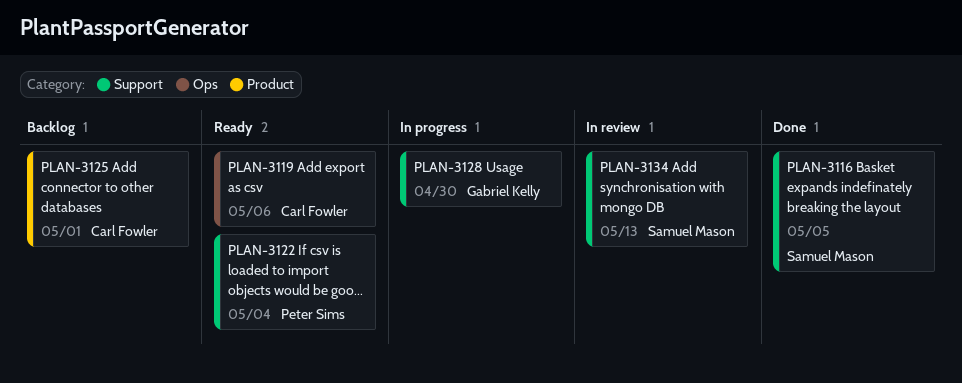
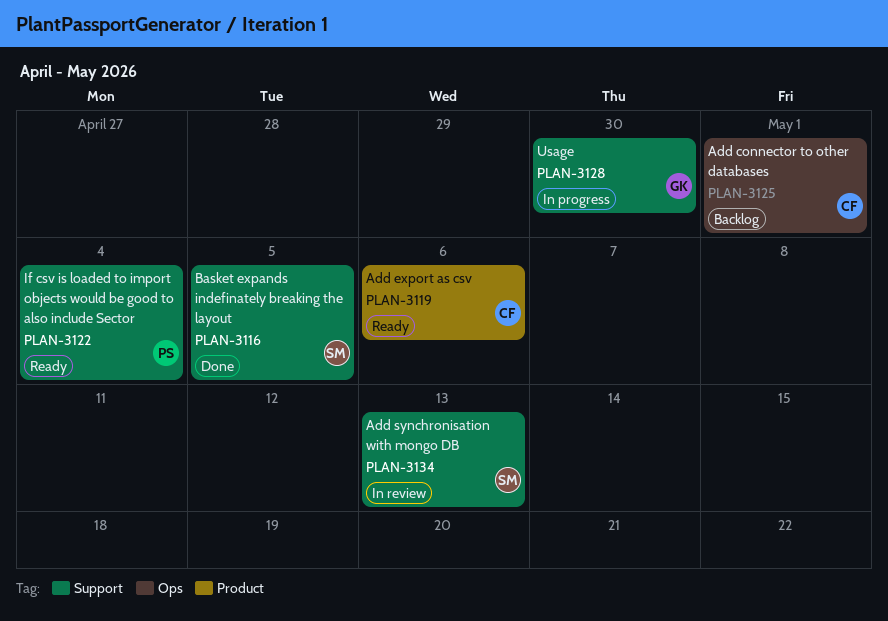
PLAN-3119, label: Ops -> Product
PLAN-3125, label: Product -> Ops

